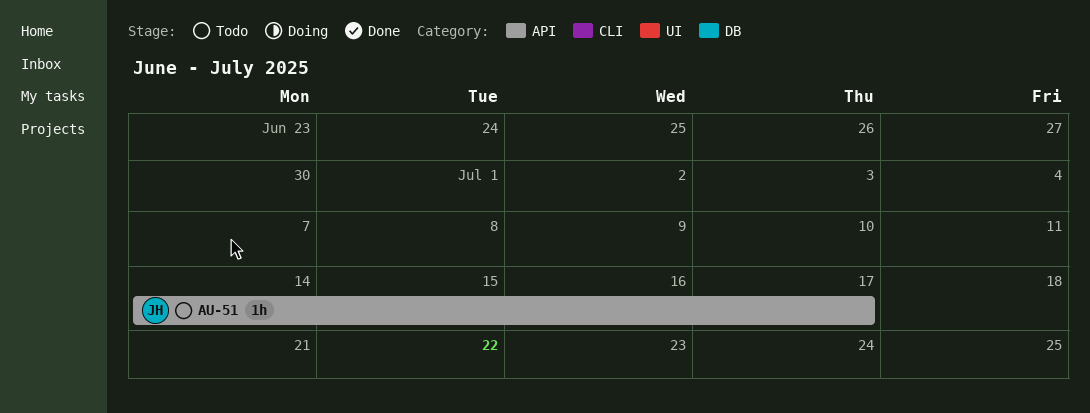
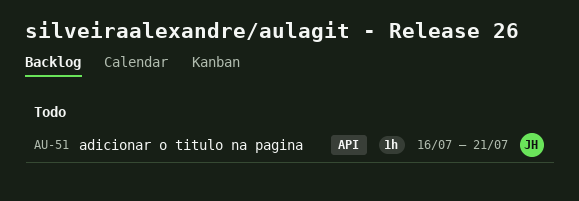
AU-51, start: Jul 14 -> Jul 16
AU-51, due: Jul 17 -> Jul 21

